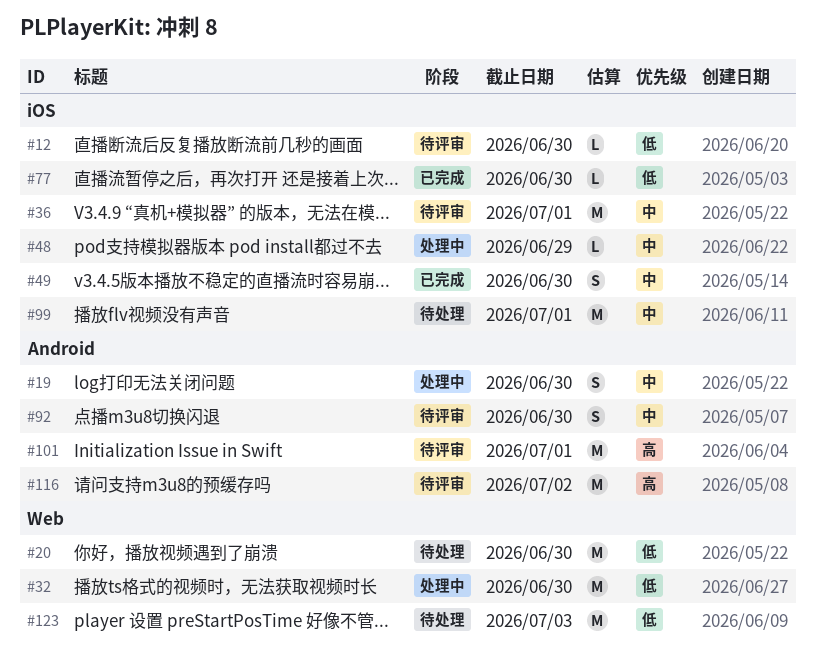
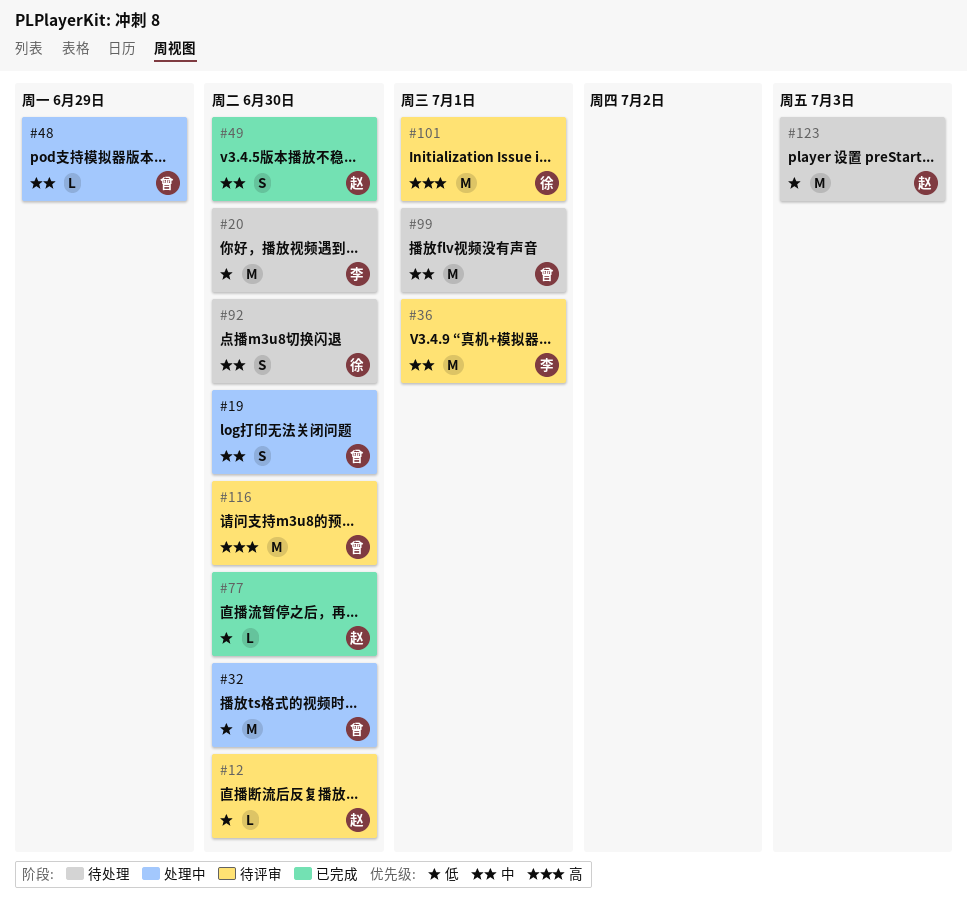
#92, status: 待评审 -> 待处理
#116, due: Jul 2 -> Jun 30

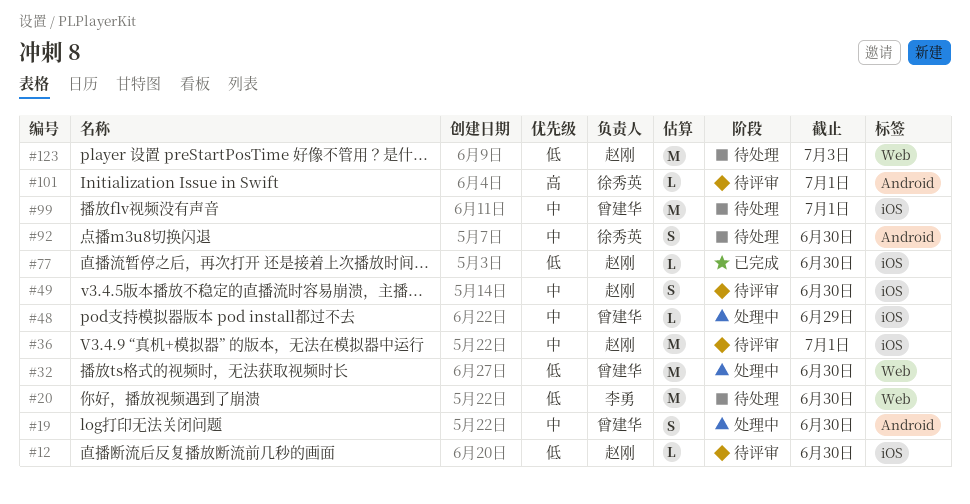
#36, owner: 李勇 -> 赵刚
#49, status: 已完成 -> 待评审
#101, estimate: M -> L
#116: present -> none

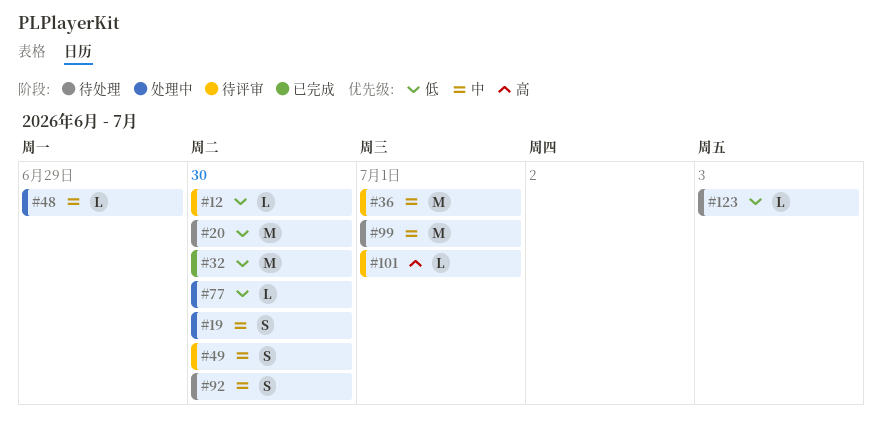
#32, status: 处理中 -> 已完成
#77, status: 已完成 -> 处理中
#123, estimate: M -> L

